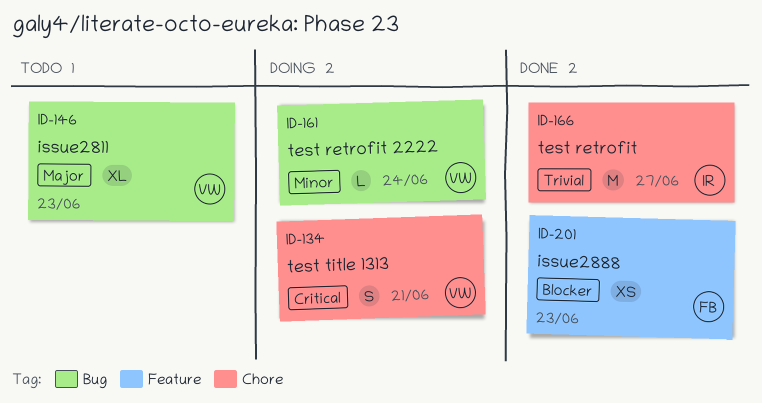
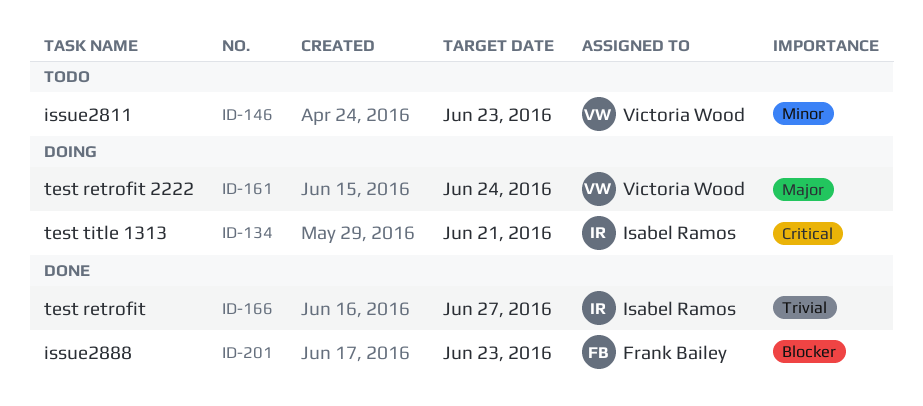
ID-134, owner: Victoria Wood -> Isabel Ramos
ID-146, priority: Major -> Minor
ID-161, priority: Minor -> Major

